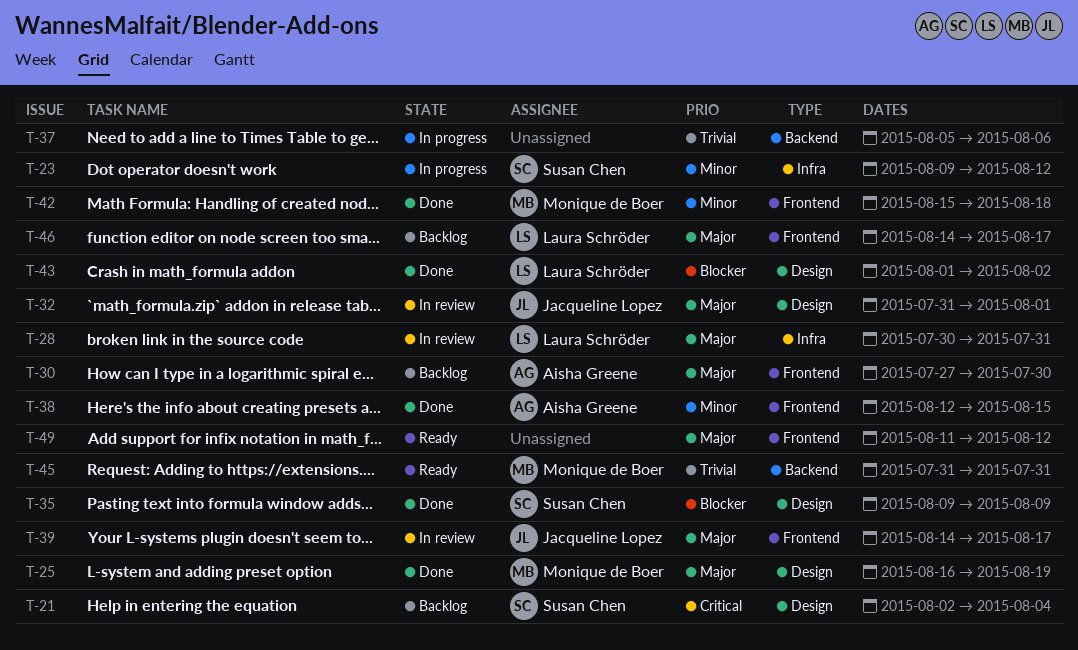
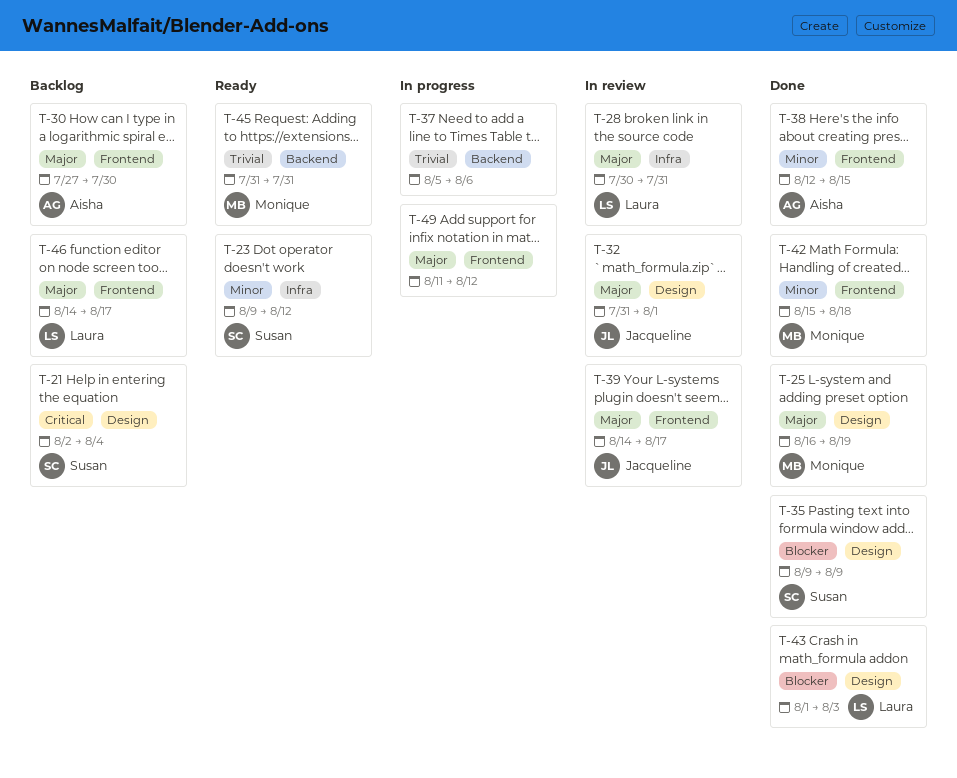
T-23, status: In progress -> Ready
T-43, due: Aug 2 -> Aug 3
T-49, status: Ready -> In progress

